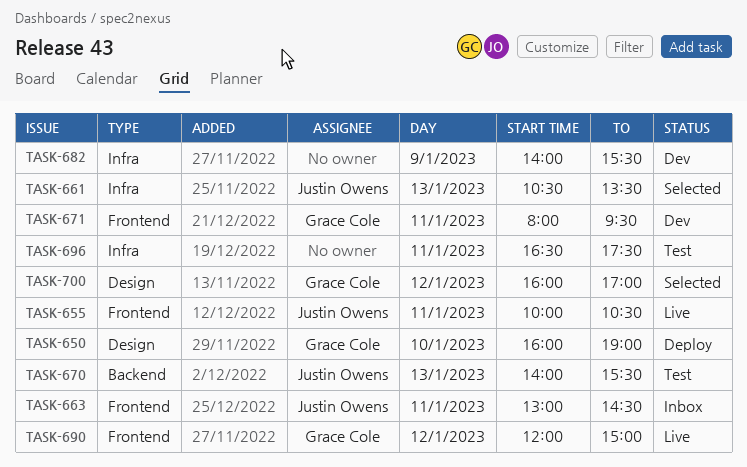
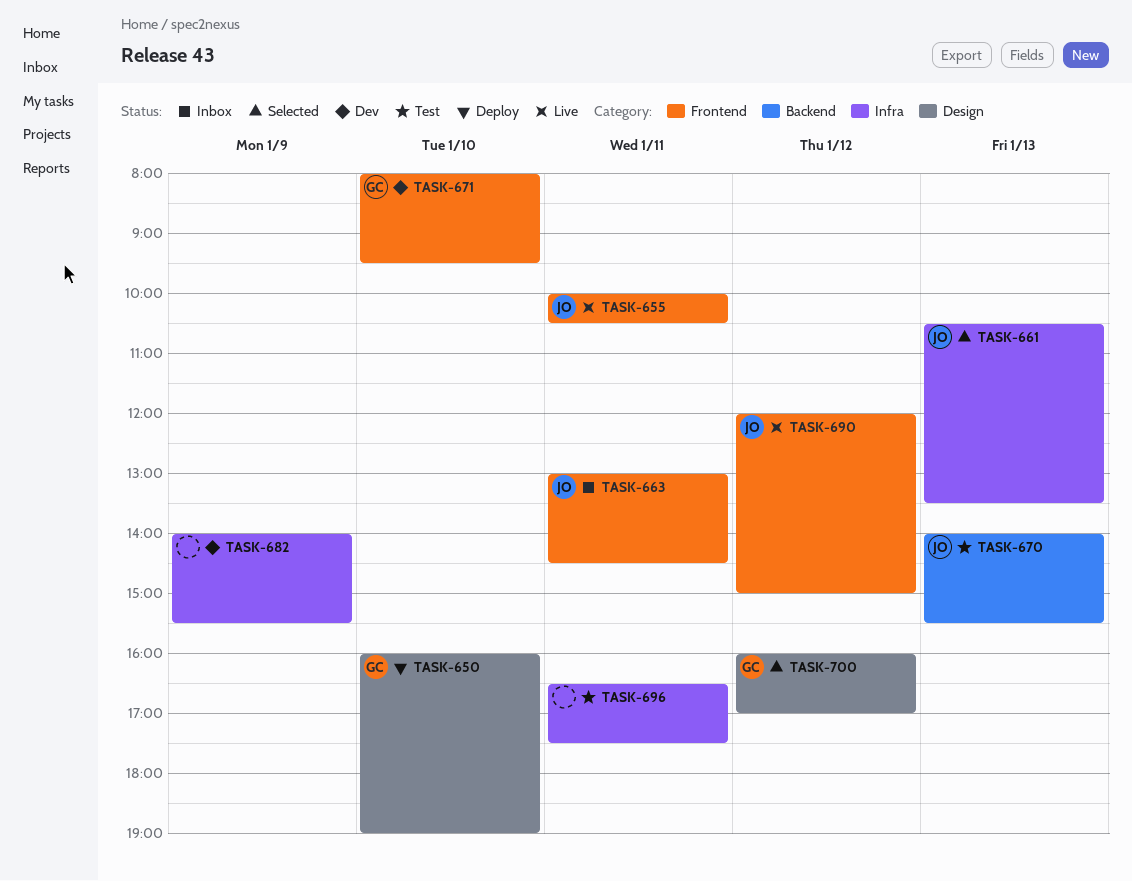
TASK-671, day: Jan 11 -> Jan 10
TASK-690, owner: Grace Cole -> Justin Owens

